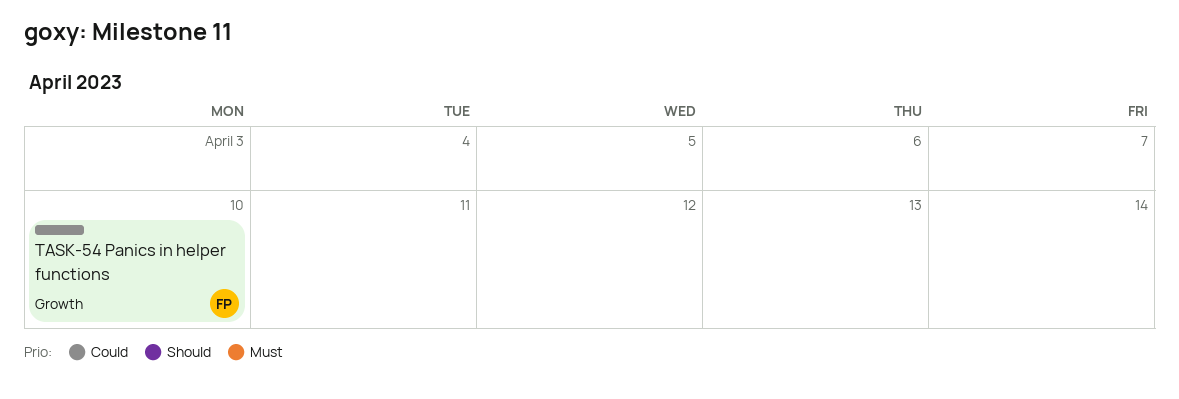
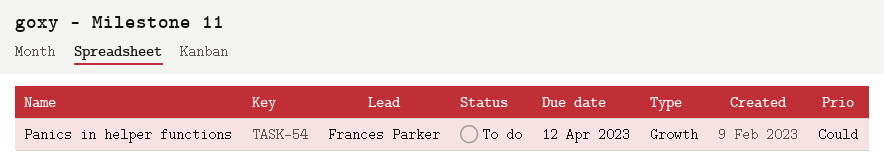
TASK-54, due: Apr 10 -> Apr 12

